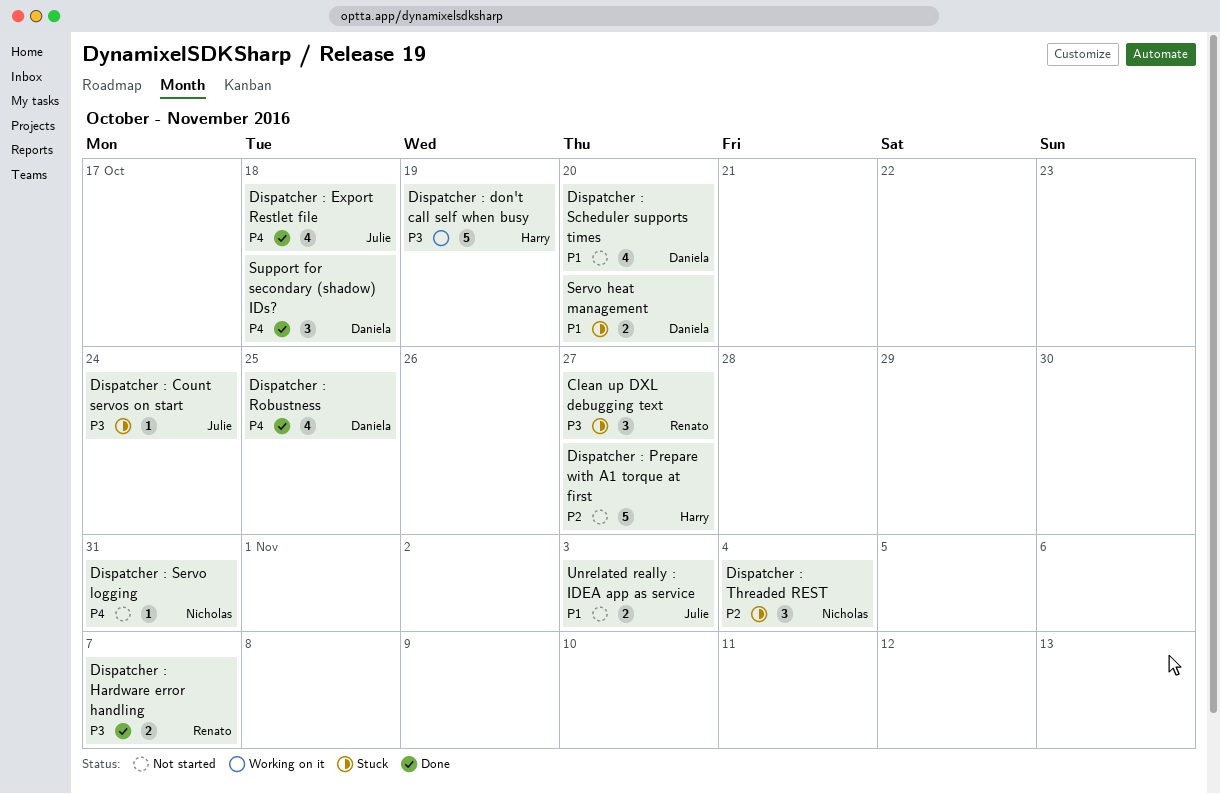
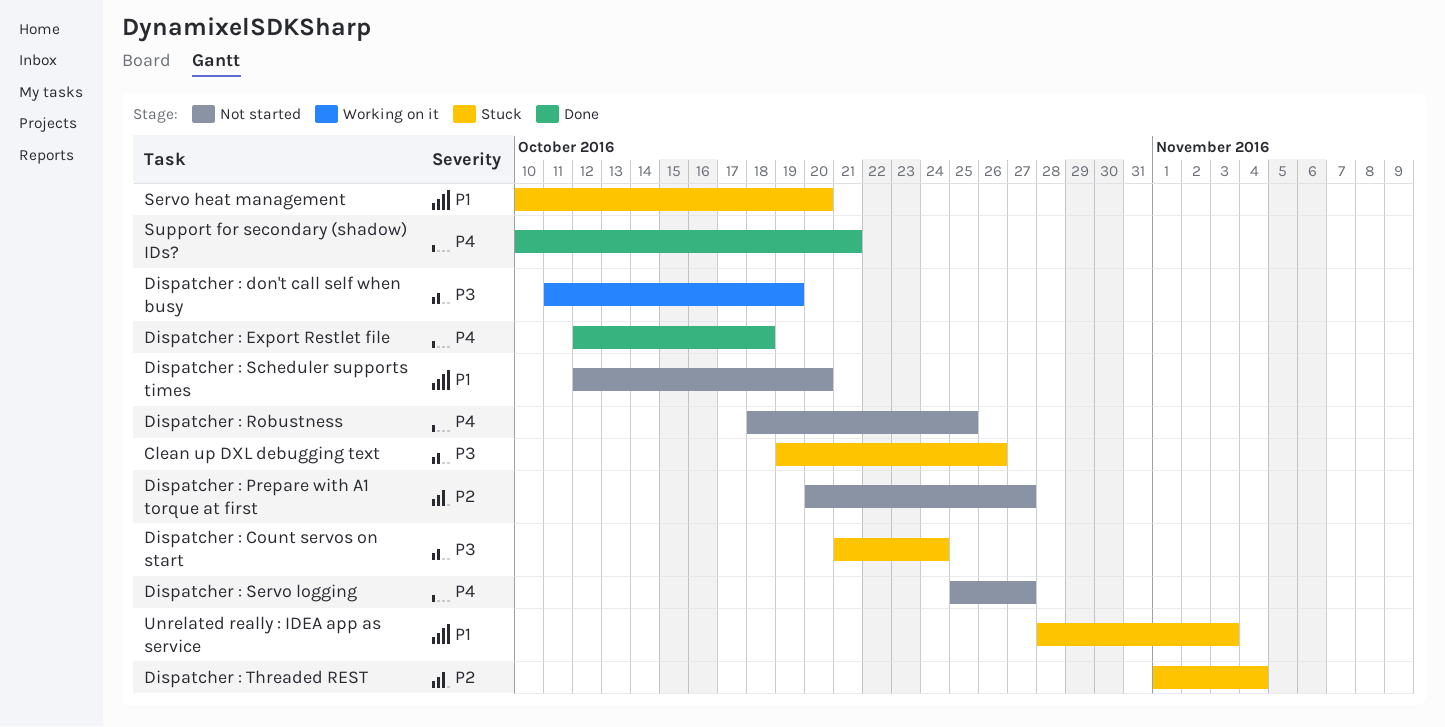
Clean up DXL debugging text, due: Oct 27 -> Oct 26
Dispatcher : Hardware error handling: present -> none
Dispatcher : Robustness, status: Done -> Not started
Dispatcher : Servo logging, due: Oct 31 -> Oct 27
Support for secondary (shadow) IDs?, due: Oct 18 -> Oct 21
Unrelated really : IDEA app as service, status: Not started -> Stuck

